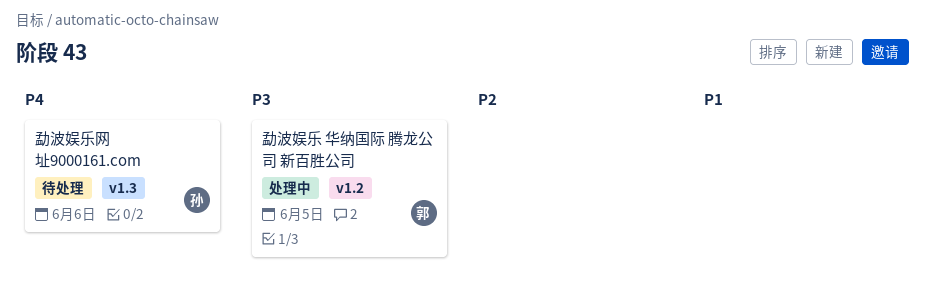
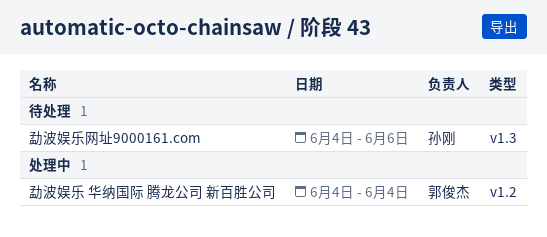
勐波娱乐 华纳国际 腾龙公司 新百胜公司, due: Jun 5 -> Jun 4

